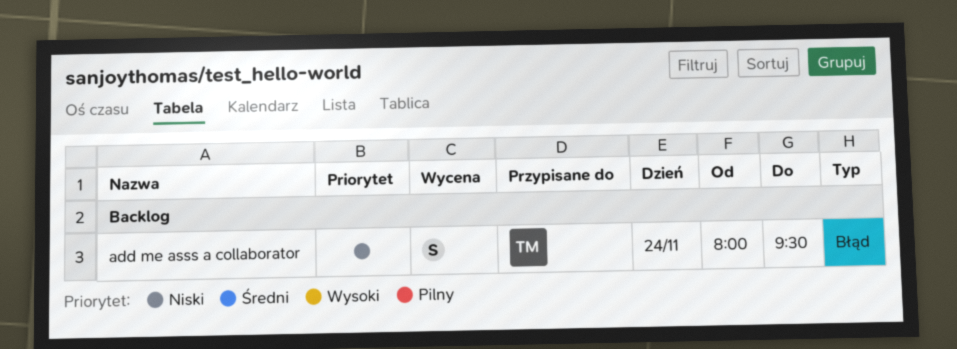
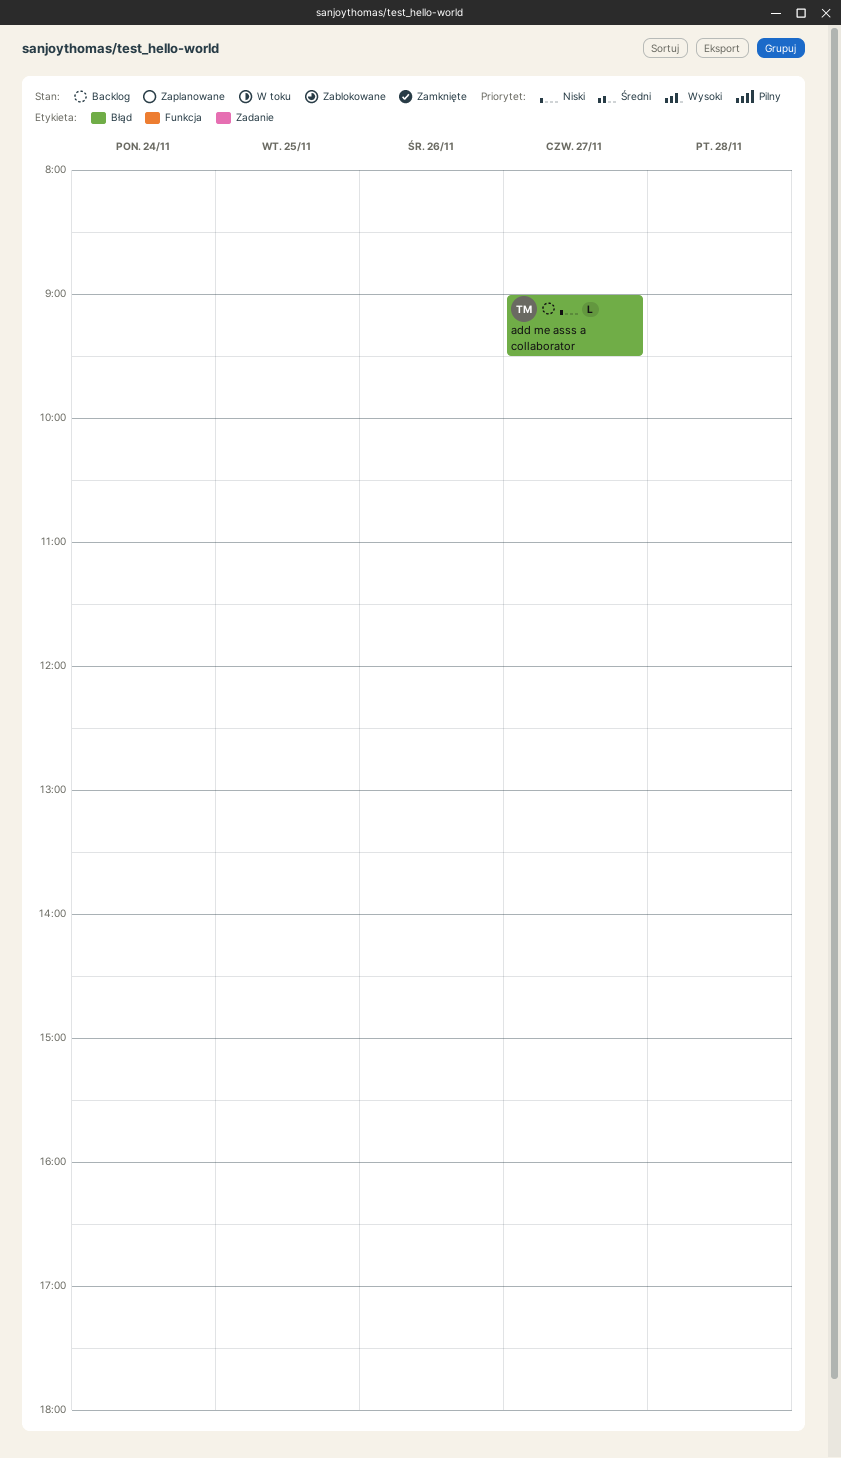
add me asss a collaborator, estimate: S -> L
add me asss a collaborator, day: Nov 24 -> Nov 27
add me asss a collaborator, begins: 08:00 -> 09:00

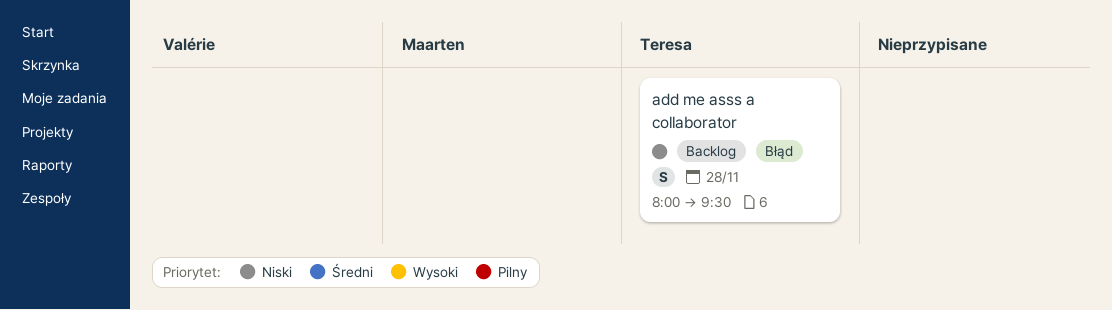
add me asss a collaborator, estimate: L -> S
add me asss a collaborator, day: Nov 27 -> Nov 28
add me asss a collaborator, begins: 09:00 -> 08:00

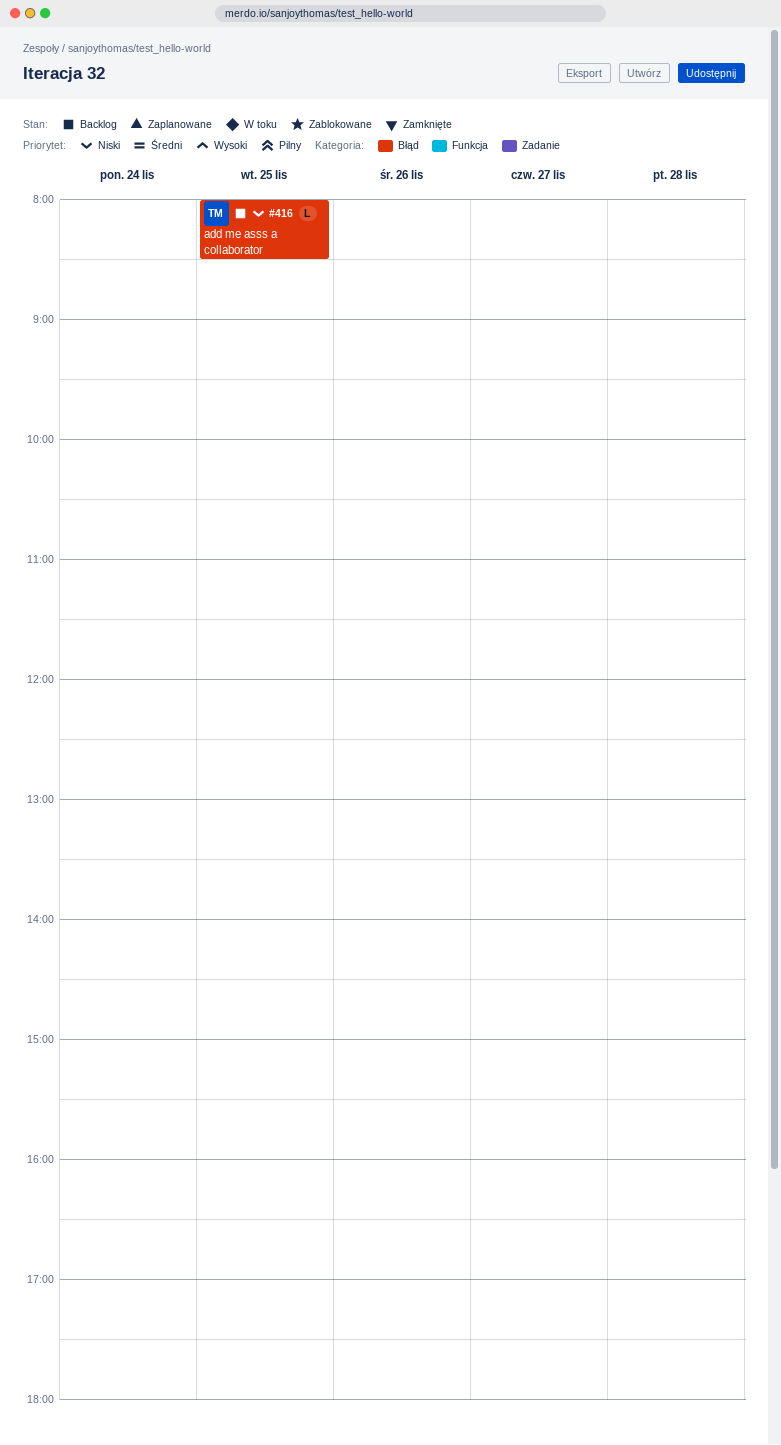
add me asss a collaborator, estimate: S -> L
add me asss a collaborator, day: Nov 28 -> Nov 25
add me asss a collaborator, ends: 09:30 -> 08:30

